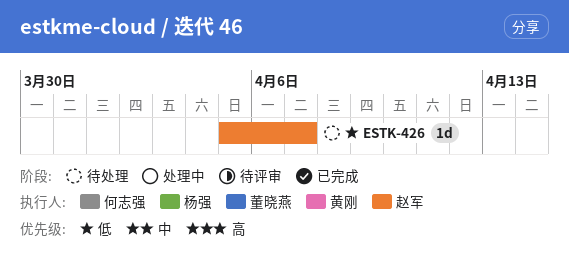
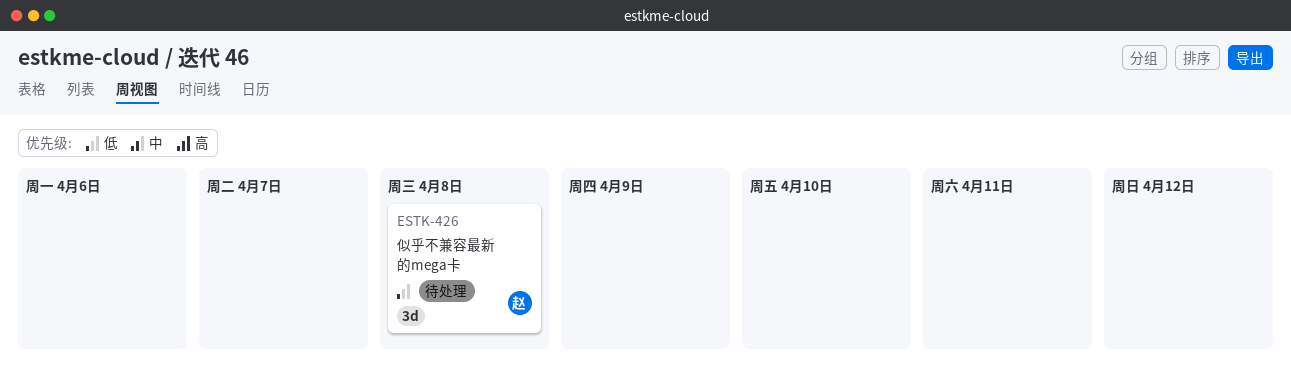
ESTK-426, estimate: 1d -> 3d
ESTK-426, due: Apr 7 -> Apr 8

